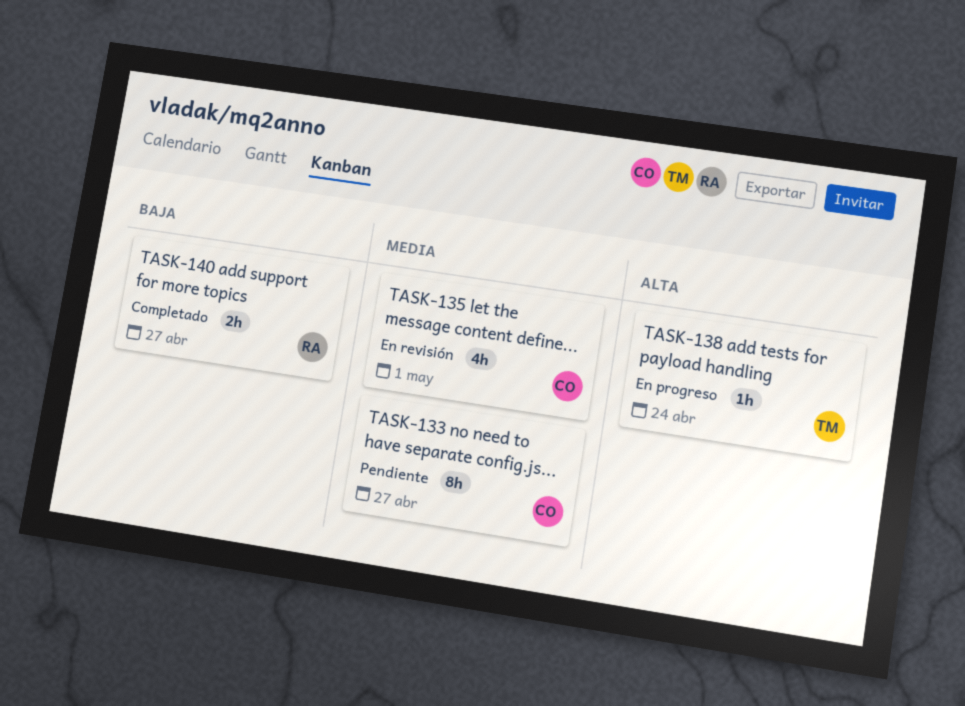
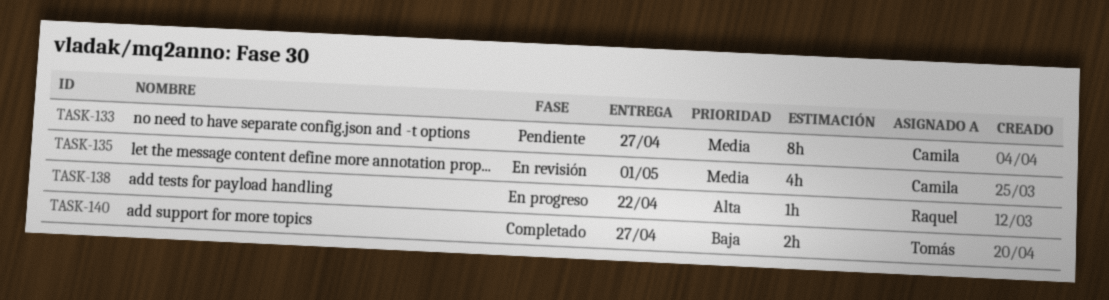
TASK-138, owner: Tomás -> Raquel
TASK-138, due: Apr 24 -> Apr 22
TASK-140, owner: Raquel -> Tomás

